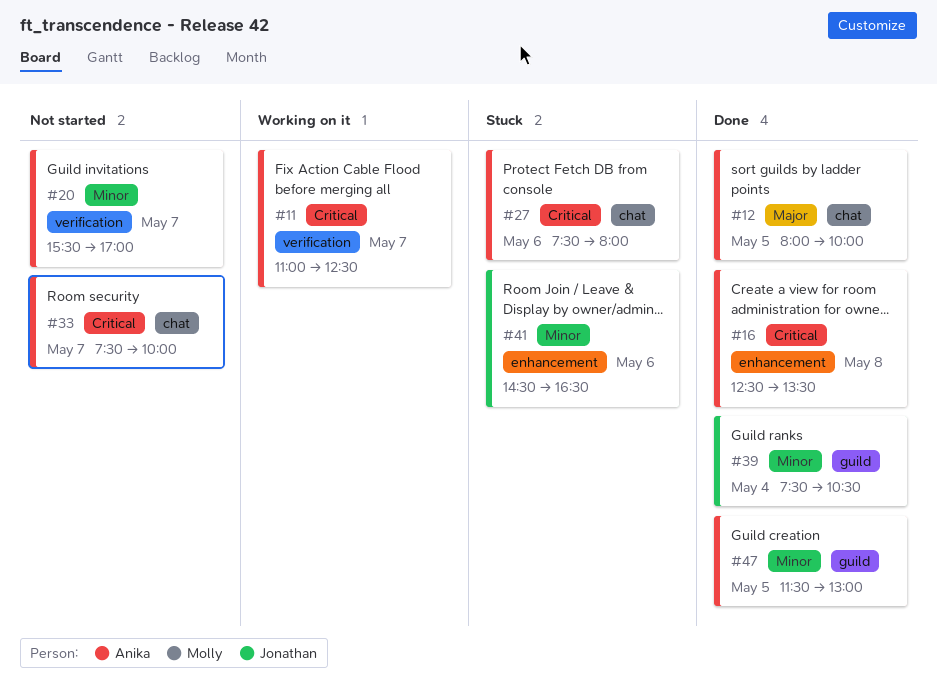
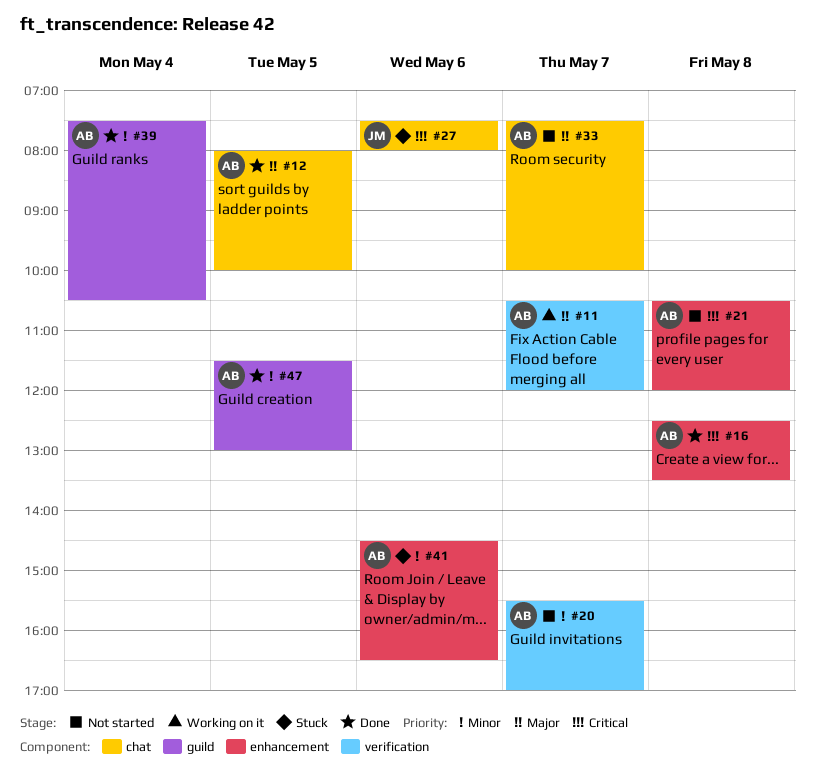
#11, priority: Critical -> Major
#11, begins: 11:00 -> 10:30
#11, ends: 12:30 -> 12:00
#21: none -> present
#27, owner: Anika -> Jonathan
#33, priority: Critical -> Major
#39, owner: Jonathan -> Anika
#41, owner: Jonathan -> Anika

